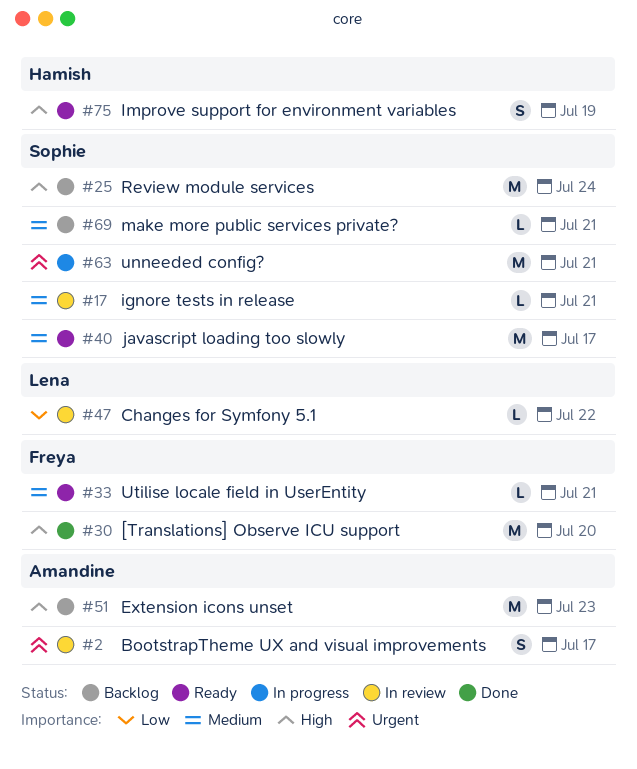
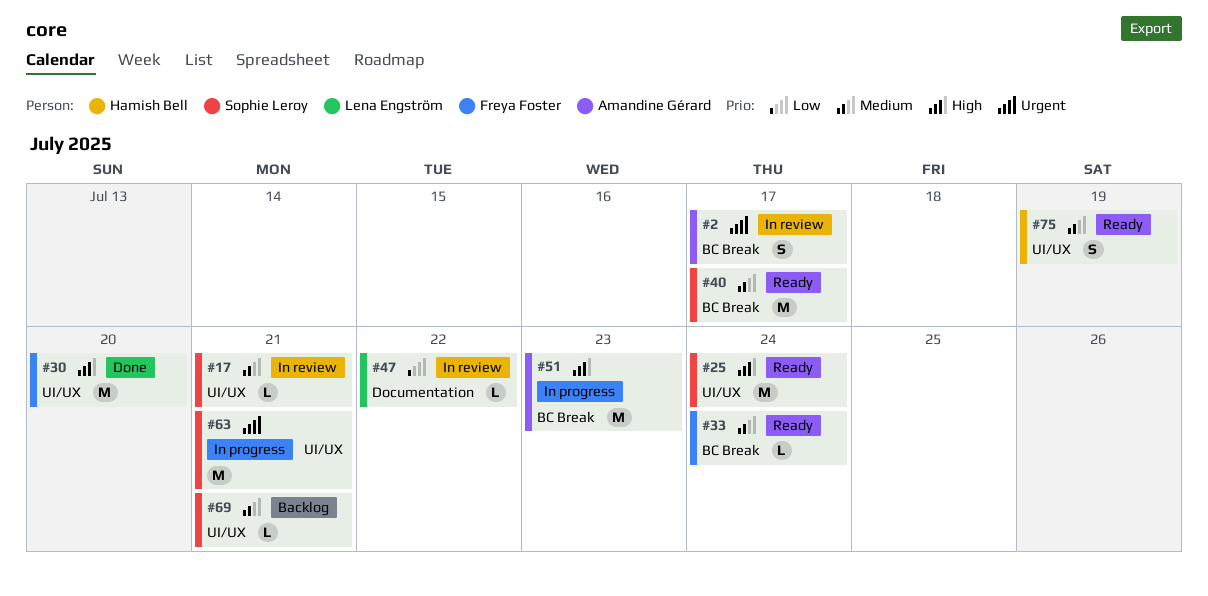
#25, status: Backlog -> Ready
#33, due: Jul 21 -> Jul 24
#51, status: Backlog -> In progress
#75, priority: High -> Medium

